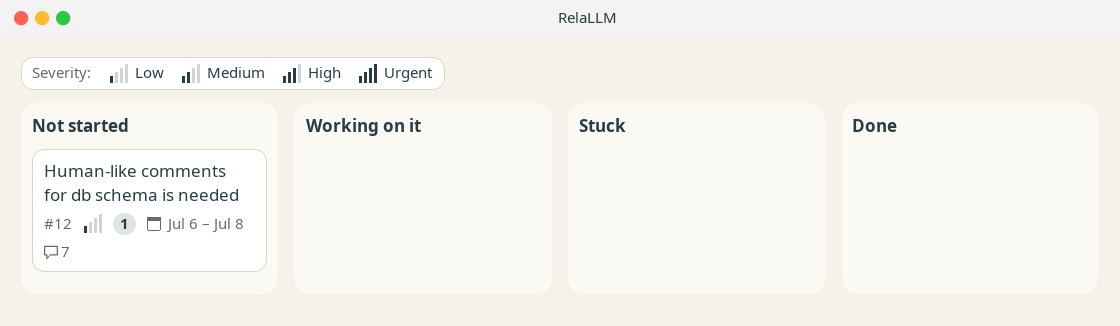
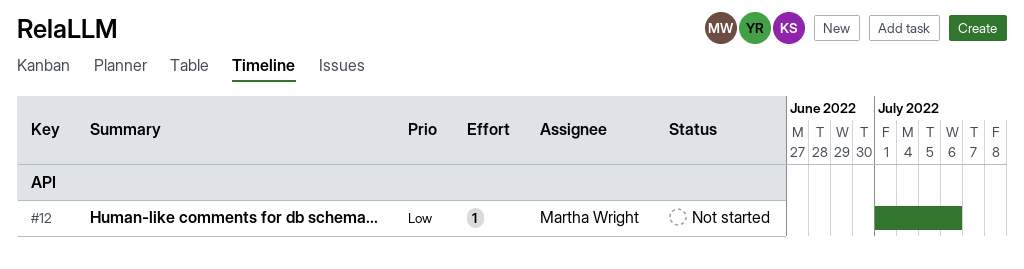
#12, start: Jul 6 -> Jul 1
#12, due: Jul 8 -> Jul 6

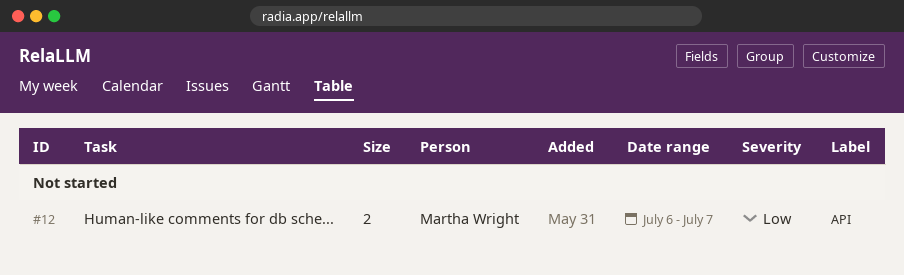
#12, estimate: 1 -> 2
#12, start: Jul 1 -> Jul 6
#12, due: Jul 6 -> Jul 7

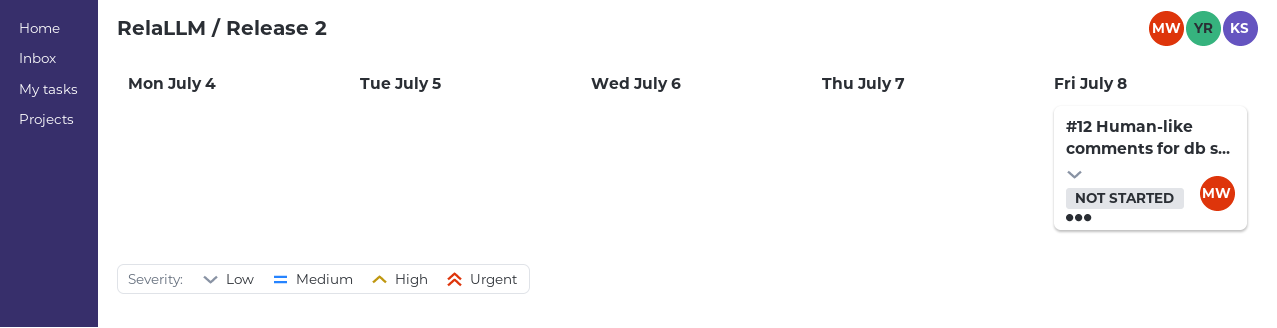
#12, estimate: 2 -> 3
#12, due: Jul 7 -> Jul 8

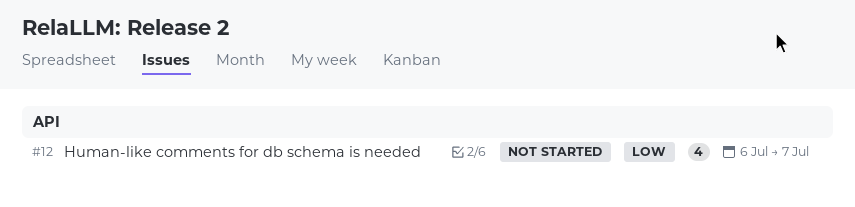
#12, estimate: 3 -> 4
#12, due: Jul 8 -> Jul 7

